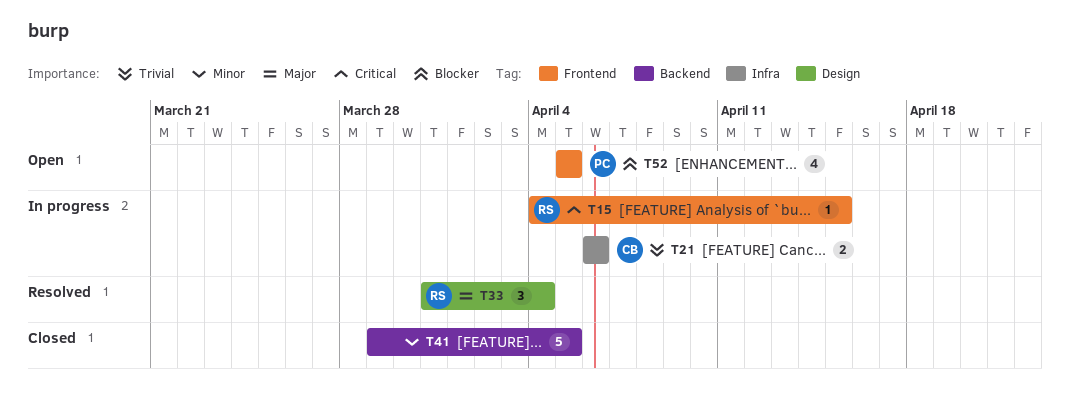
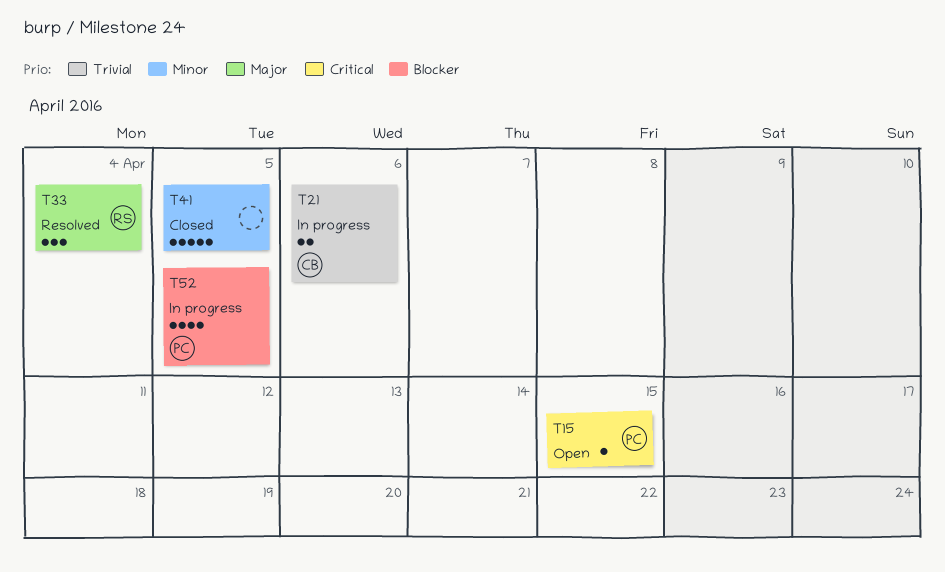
T15, status: In progress -> Open
T15, owner: RS -> PC
T52, status: Open -> In progress

